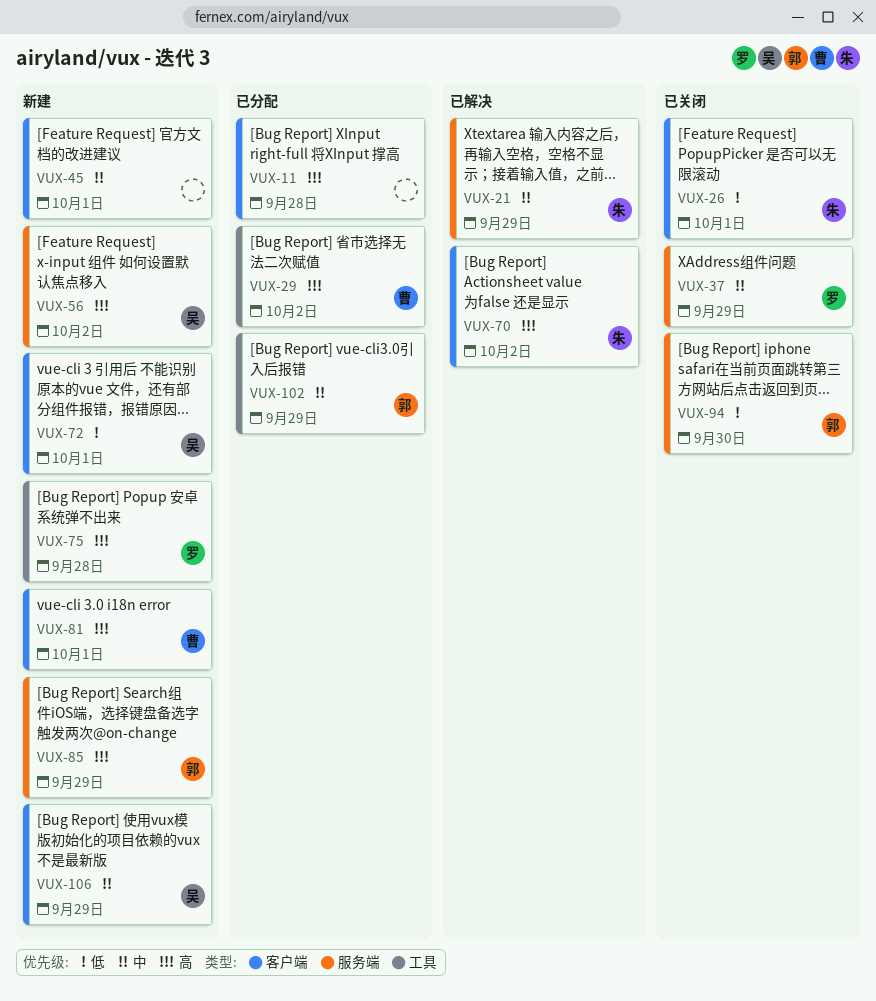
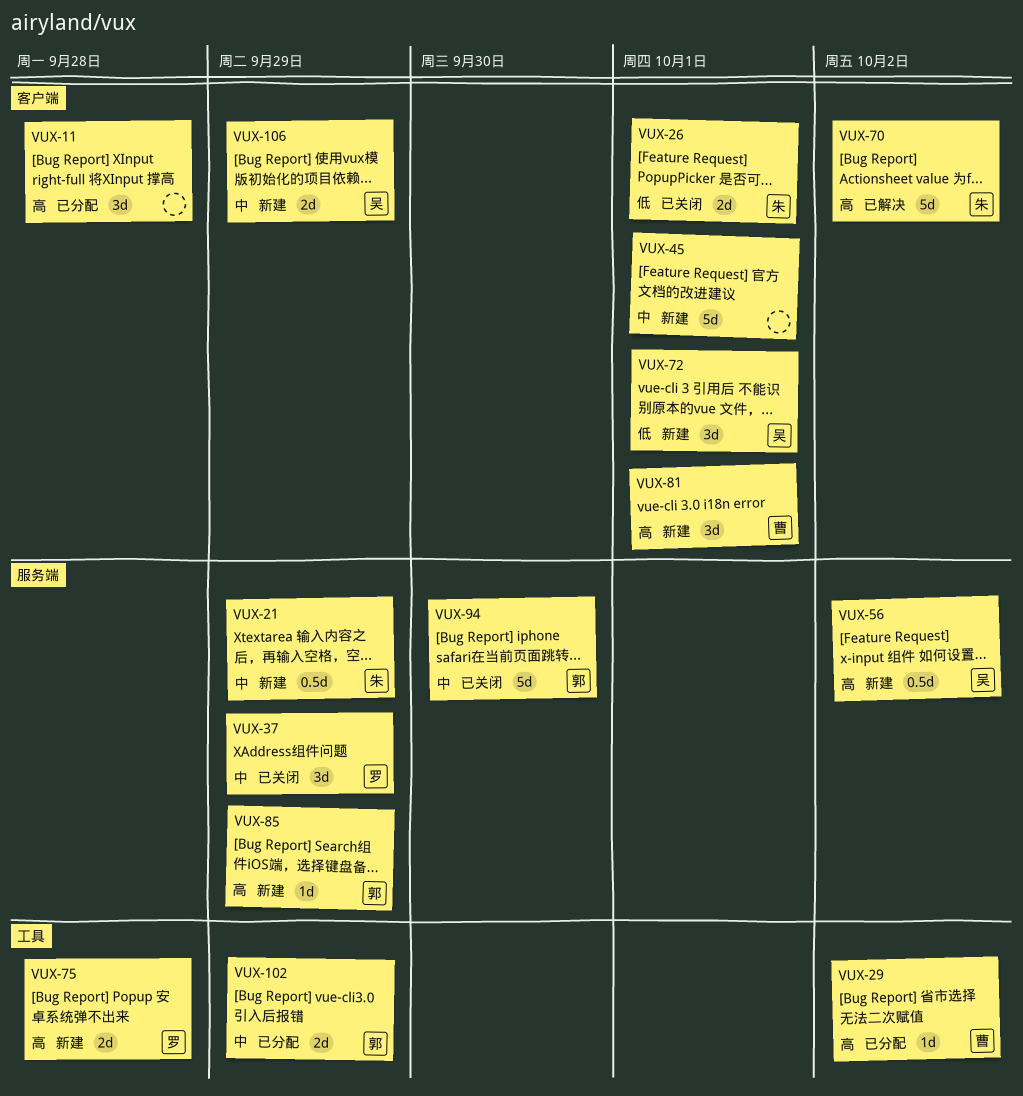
VUX-21, status: 已解决 -> 新建
VUX-94, priority: 低 -> 中

